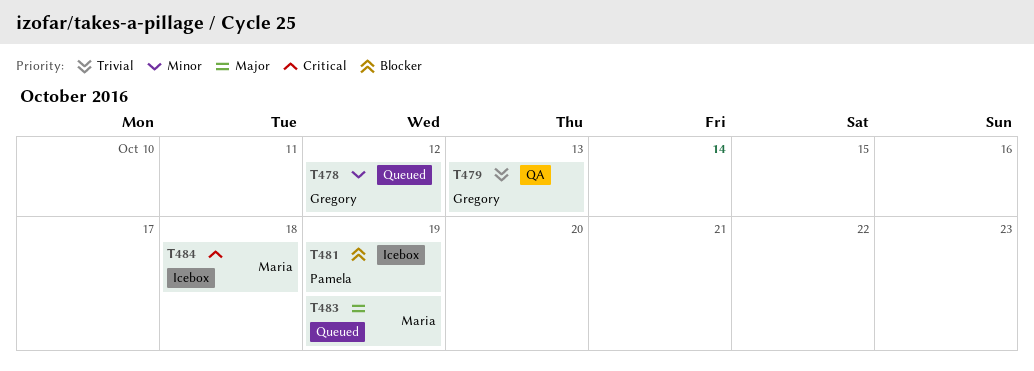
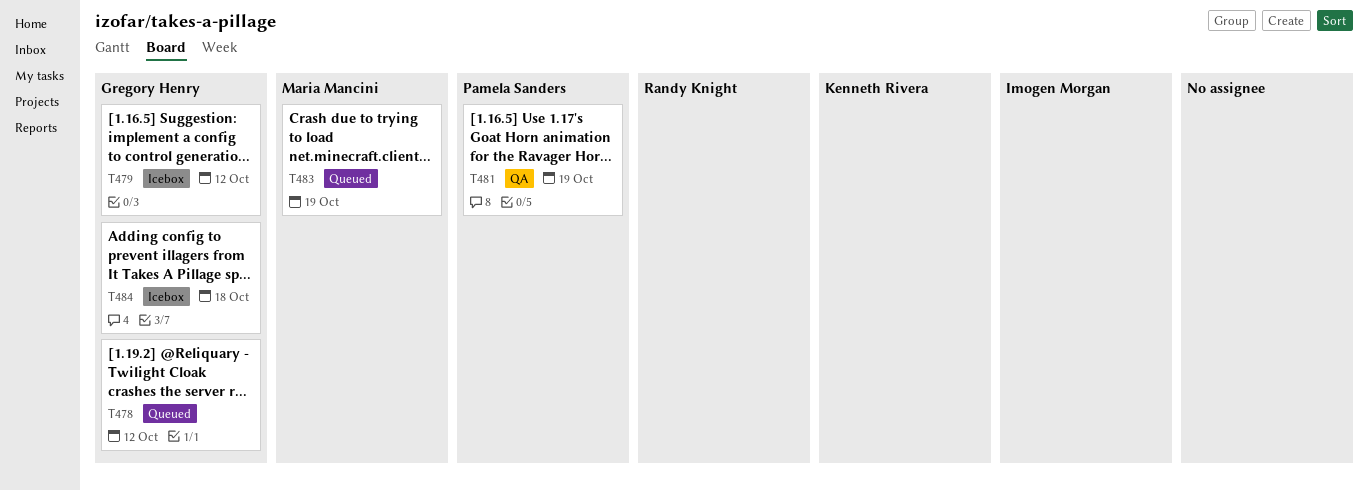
T479, status: QA -> Icebox
T479, due: Oct 13 -> Oct 12
T481, status: Icebox -> QA
T484, owner: Maria Mancini -> Gregory Henry

